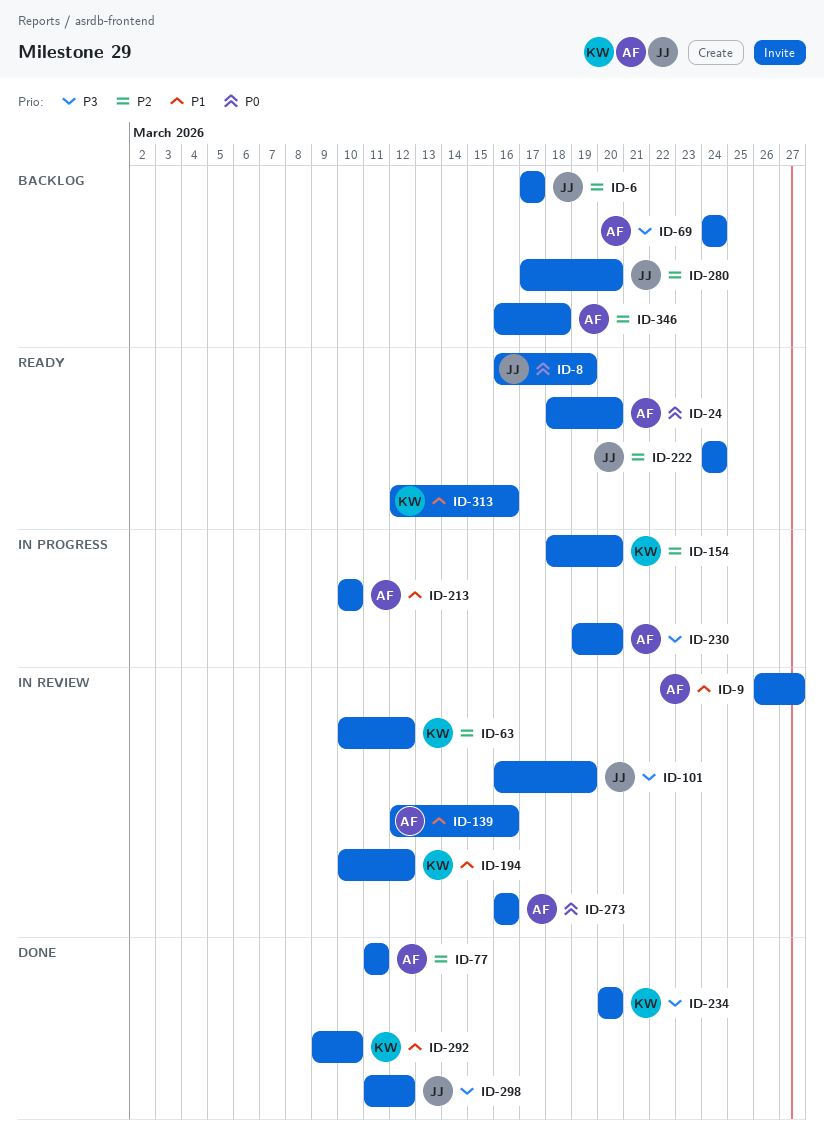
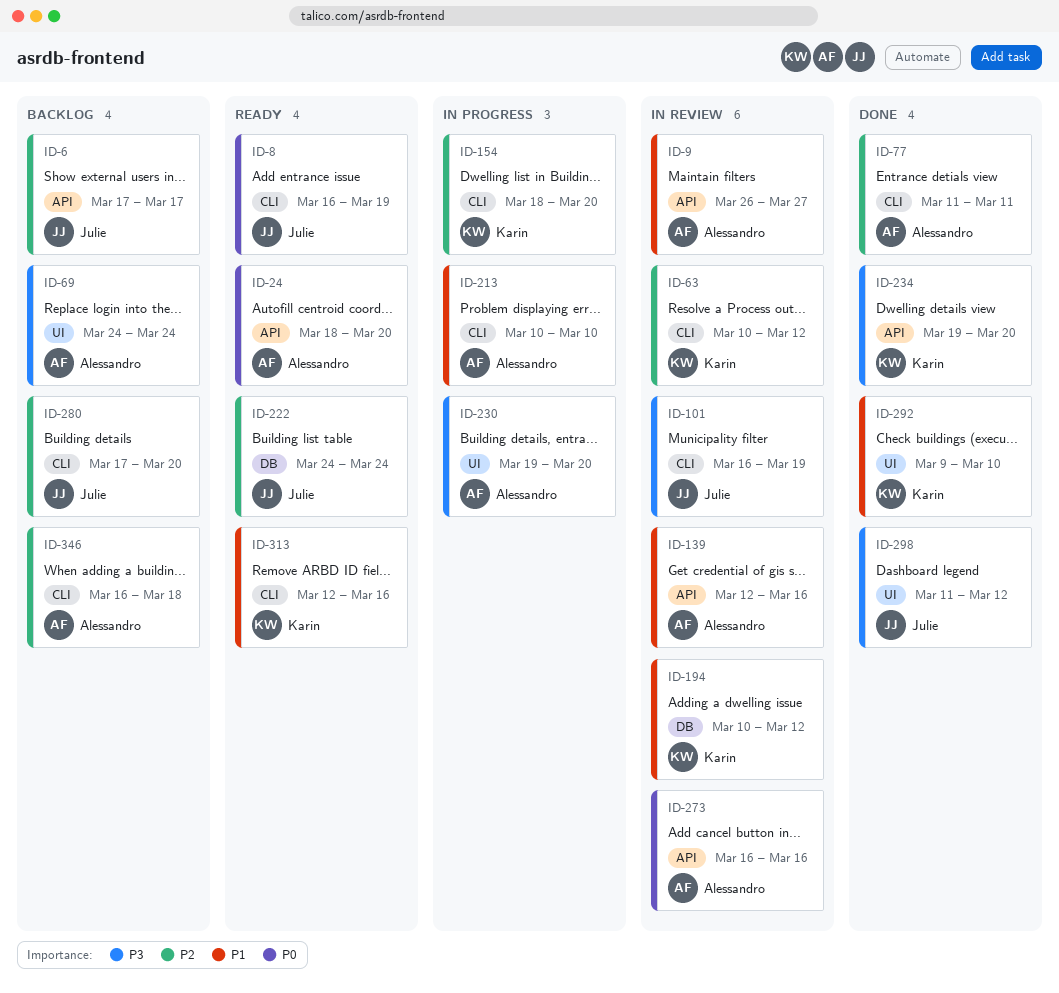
ID-234, start: Mar 20 -> Mar 19

